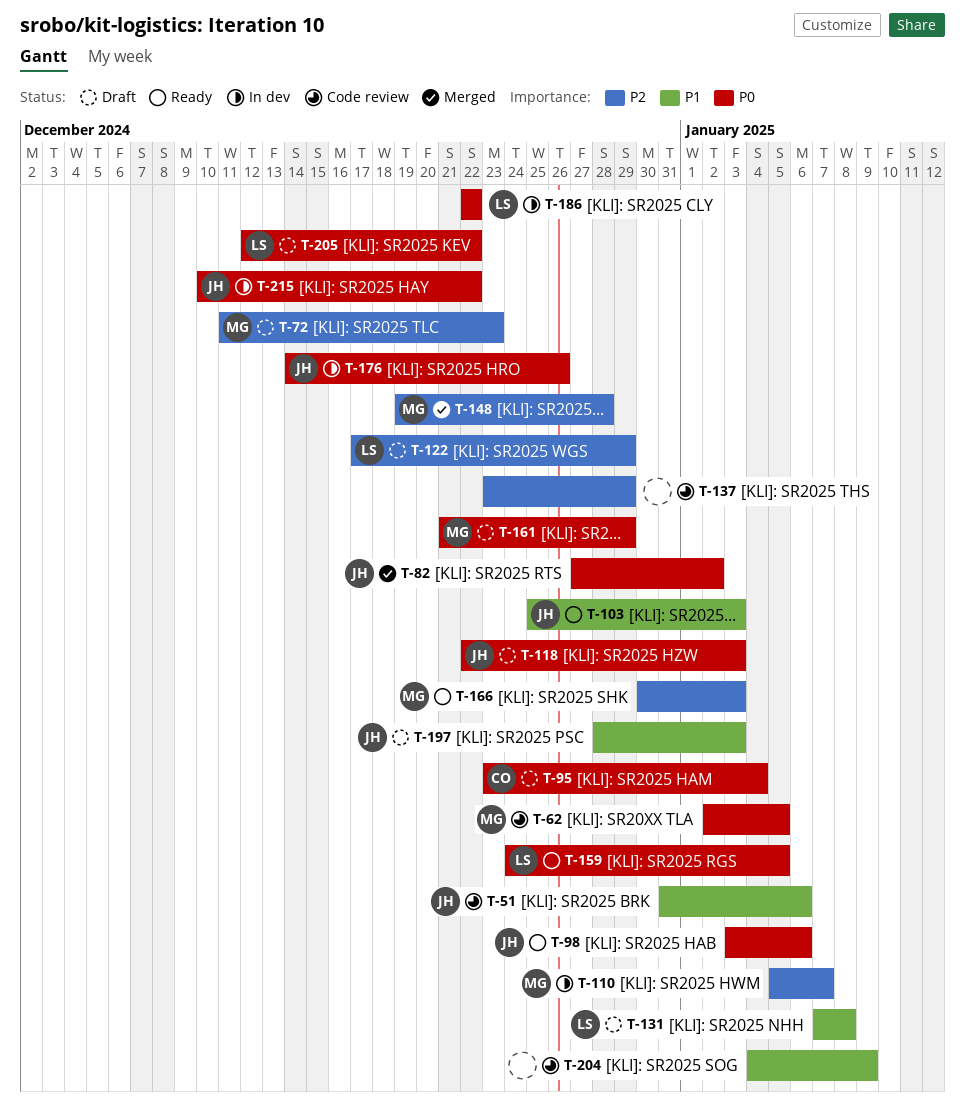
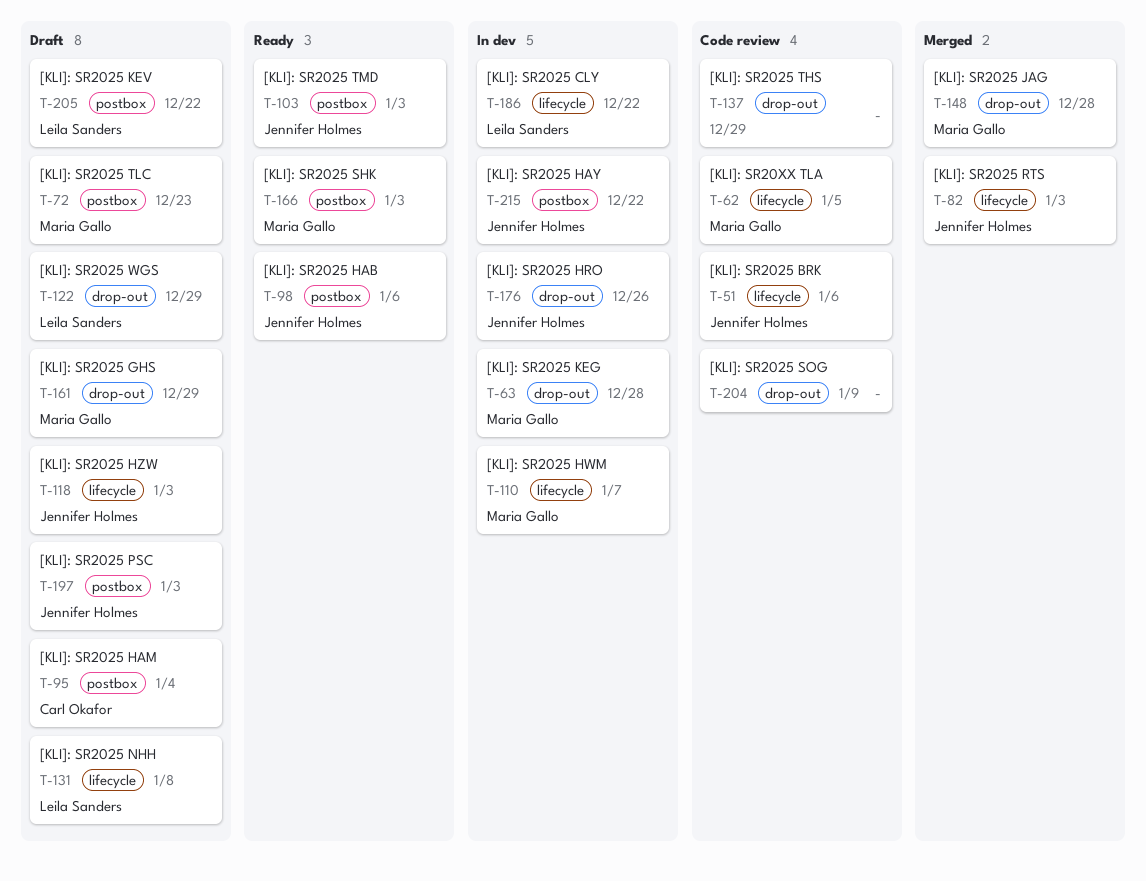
T-63: none -> present
T-82, due: Jan 2 -> Jan 3
T-159: present -> none

